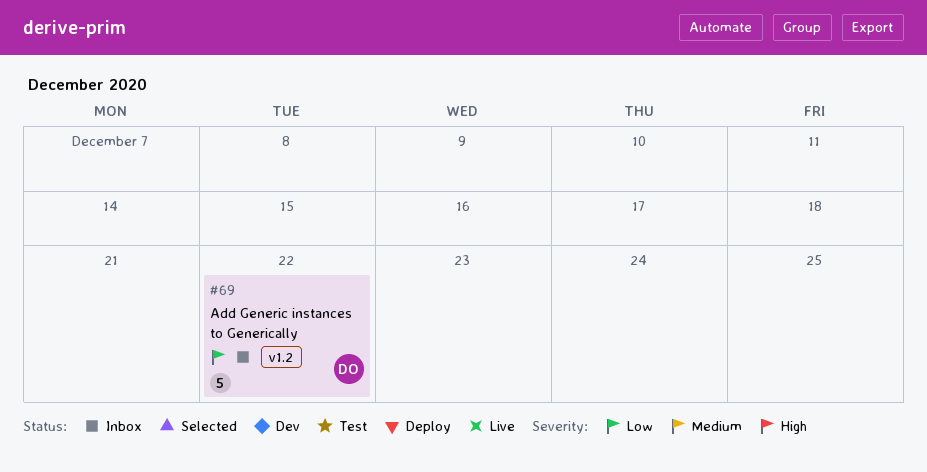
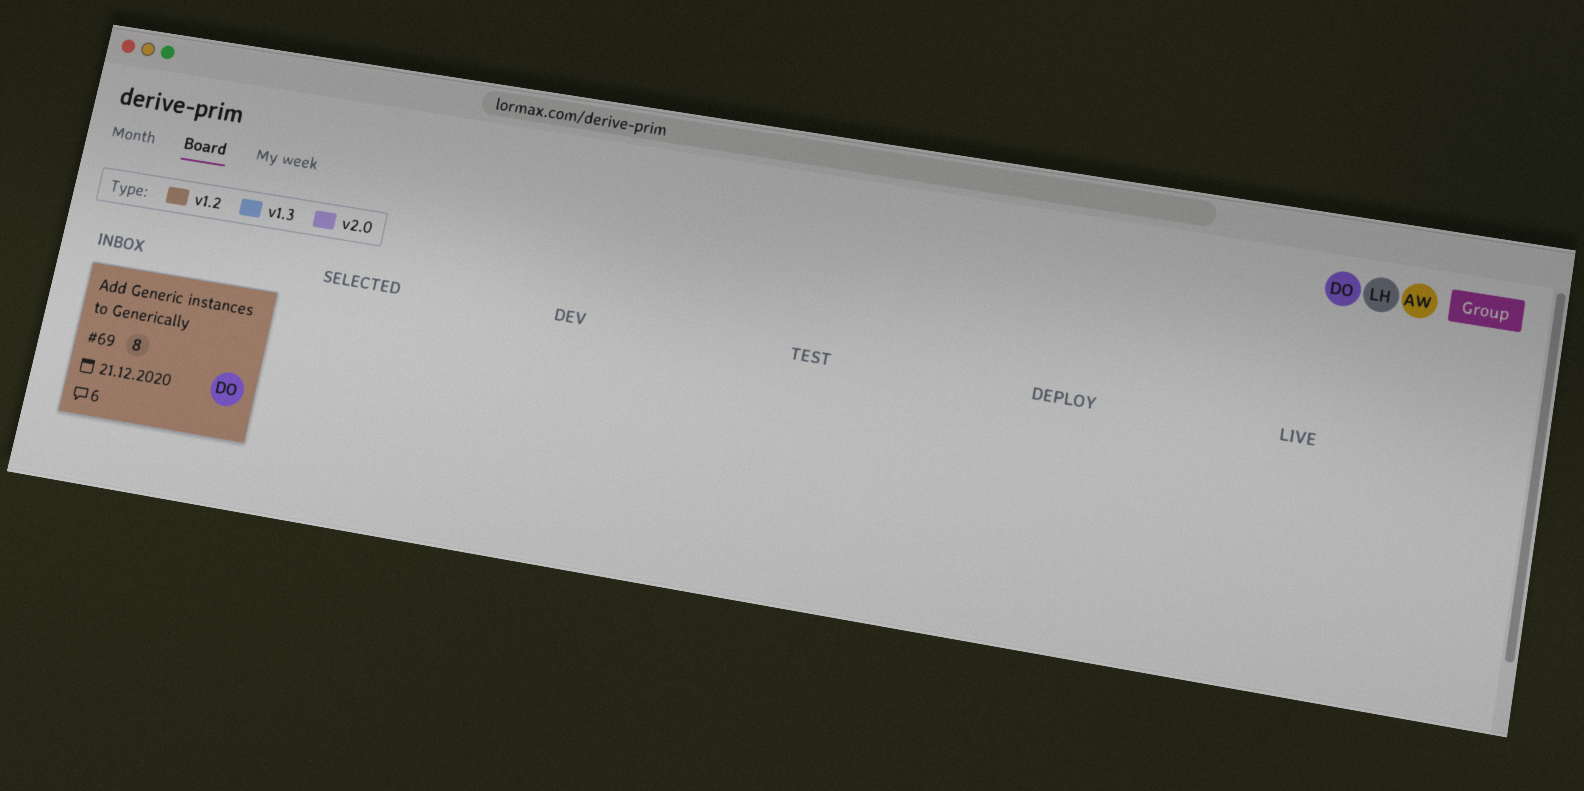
#69, estimate: 5 -> 8
#69, due: Dec 22 -> Dec 21

